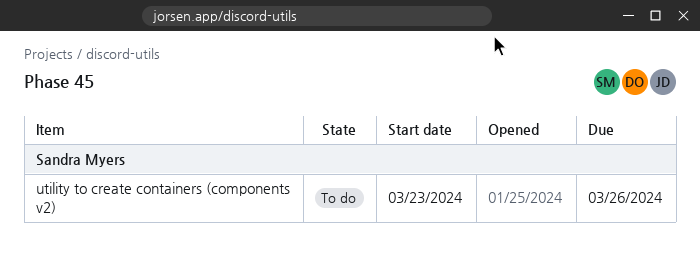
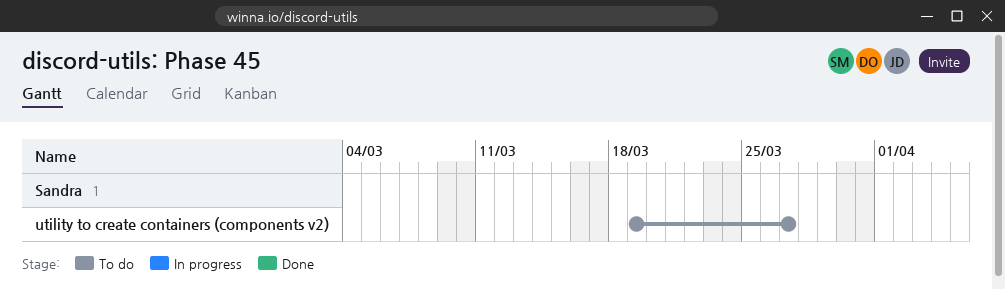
utility to create containers (components v2), start: Mar 23 -> Mar 19
utility to create containers (components v2), due: Mar 26 -> Mar 27

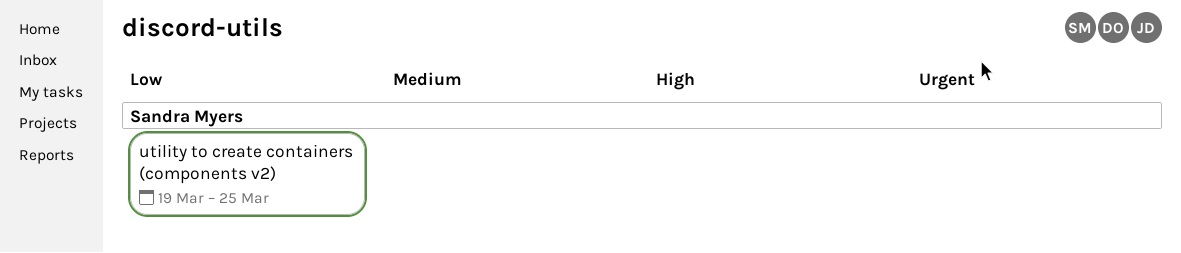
utility to create containers (components v2), due: Mar 27 -> Mar 25

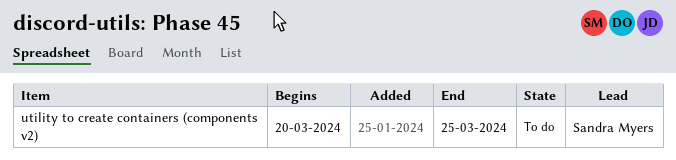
utility to create containers (components v2), start: Mar 19 -> Mar 20

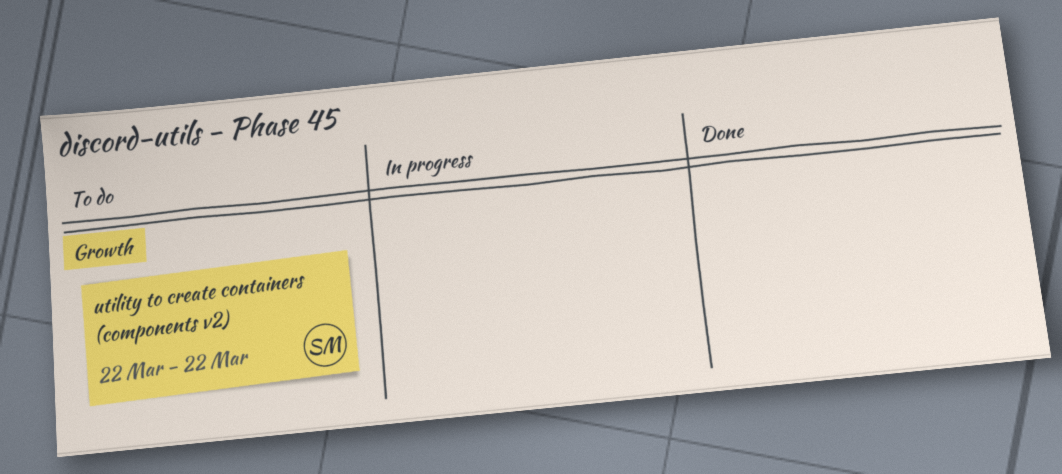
utility to create containers (components v2), start: Mar 20 -> Mar 22
utility to create containers (components v2), due: Mar 25 -> Mar 22

